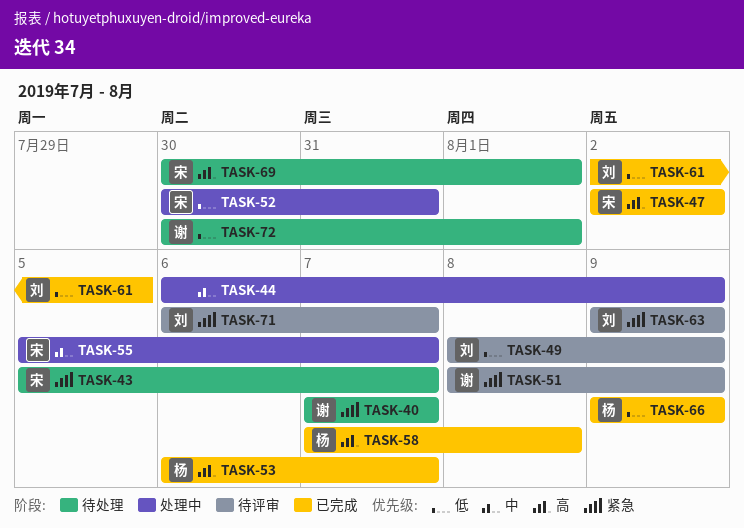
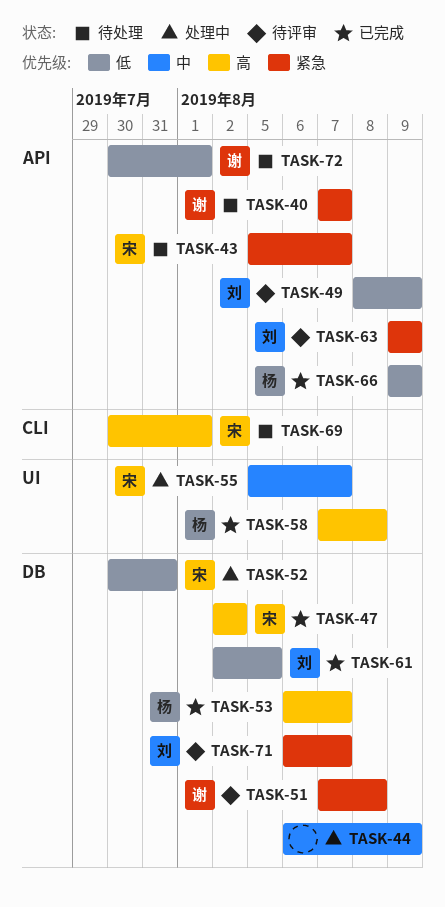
TASK-51, start: Aug 8 -> Aug 7
TASK-51, due: Aug 9 -> Aug 8

